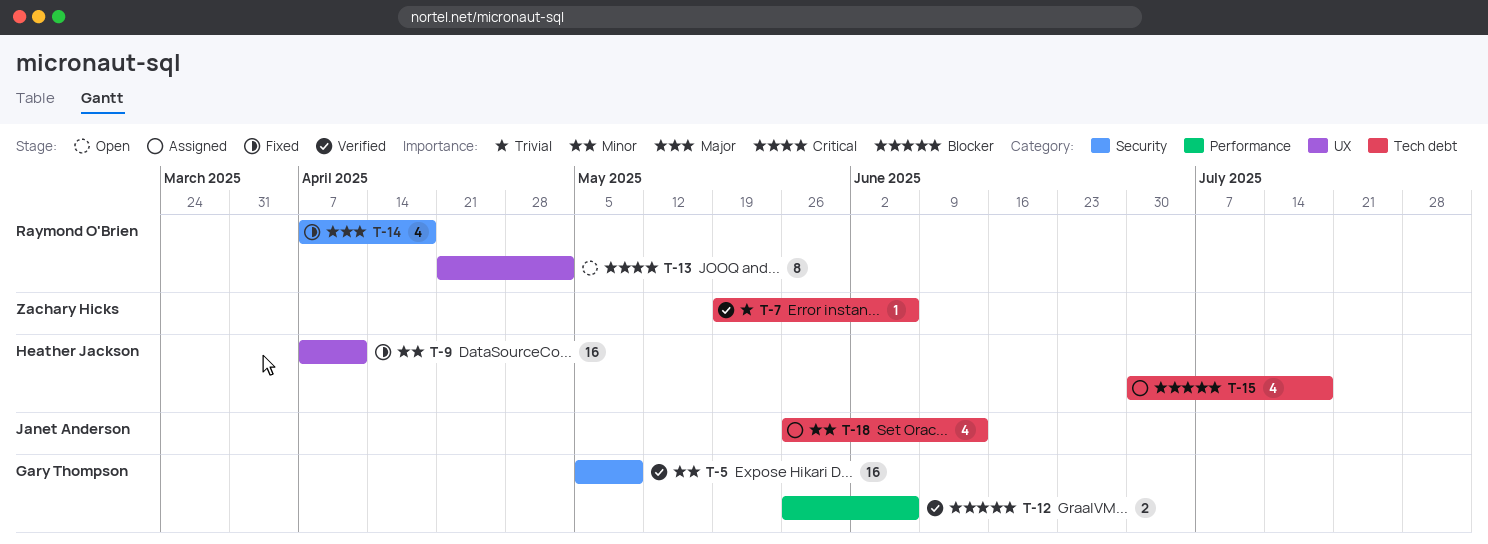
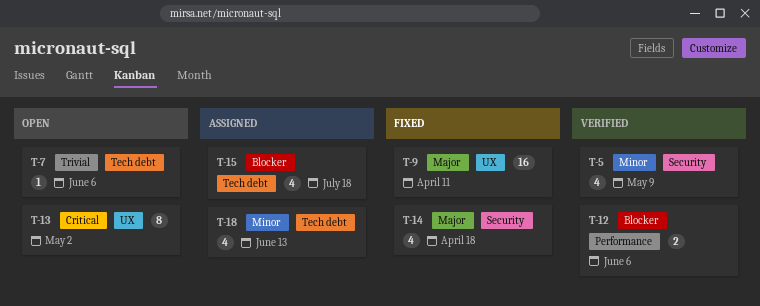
T-5, estimate: 16 -> 4
T-7, status: Verified -> Open
T-9, priority: Minor -> Major

